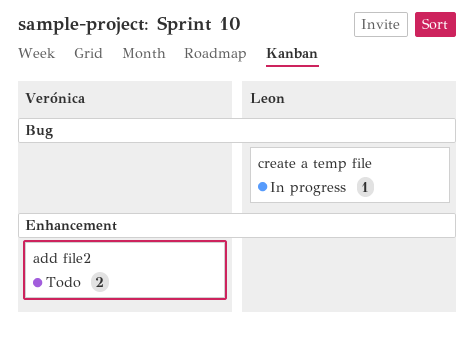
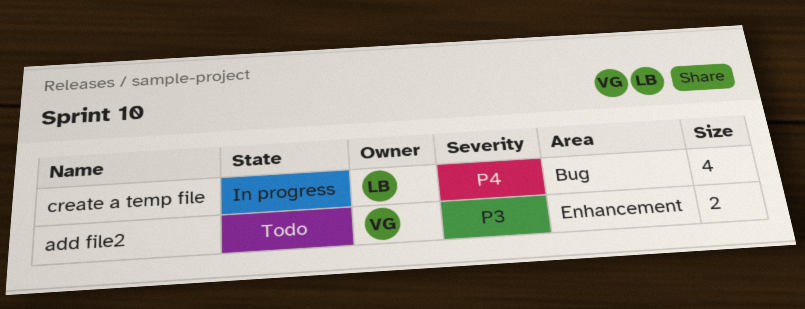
create a temp file, estimate: 1 -> 4

